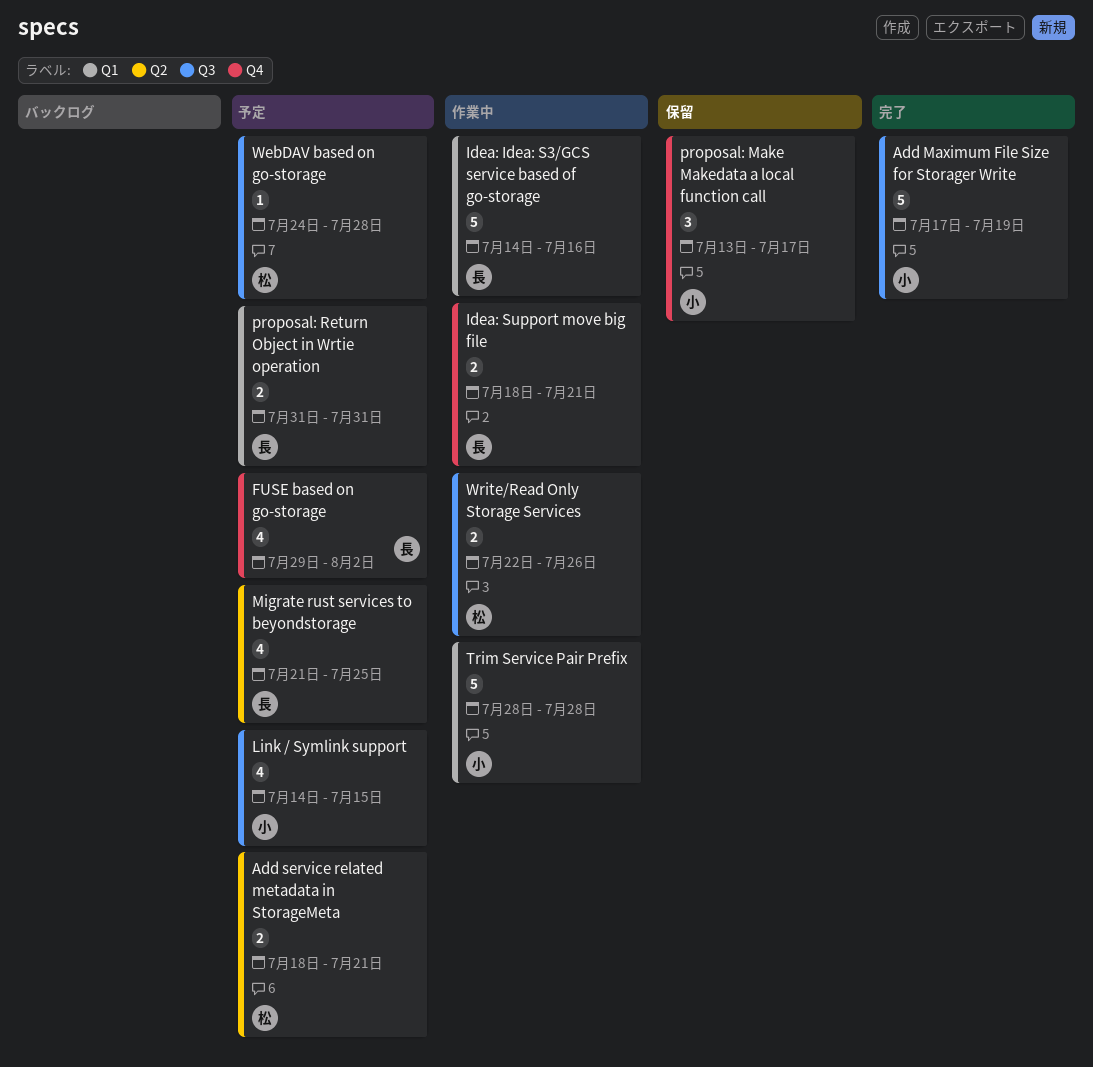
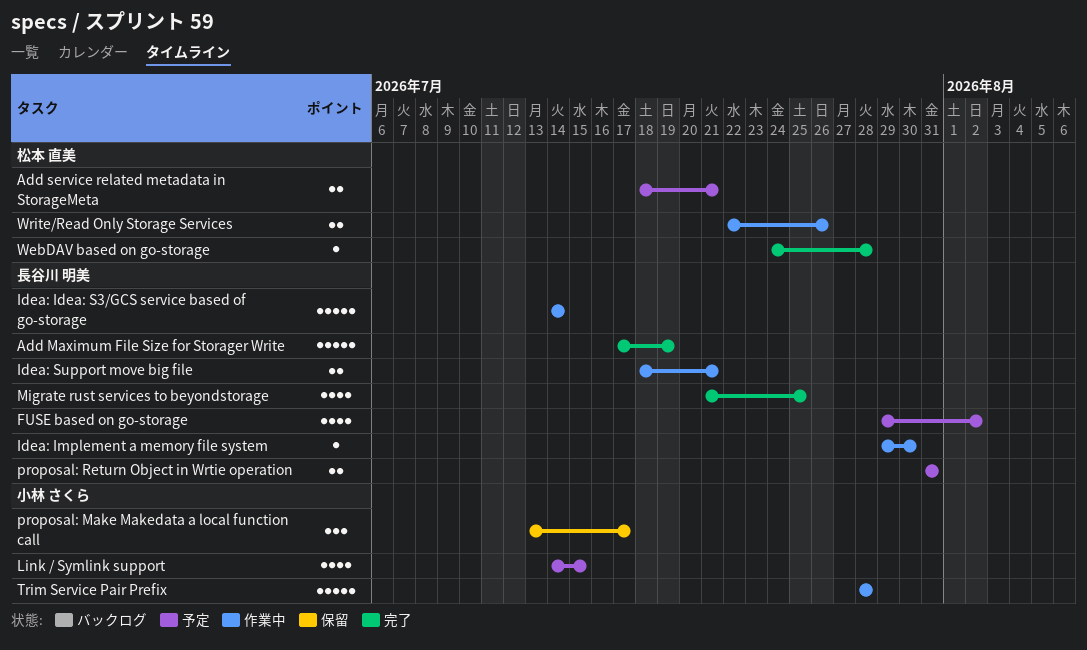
Add Maximum File Size for Storager Write, owner: 小林 さくら -> 長谷川 明美
Idea: Idea: S3/GCS service based of go-storage, due: Jul 16 -> Jul 14
Idea: Implement a memory file system: none -> present
Migrate rust services to beyondstorage, status: 予定 -> 完了
WebDAV based on go-storage, status: 予定 -> 完了

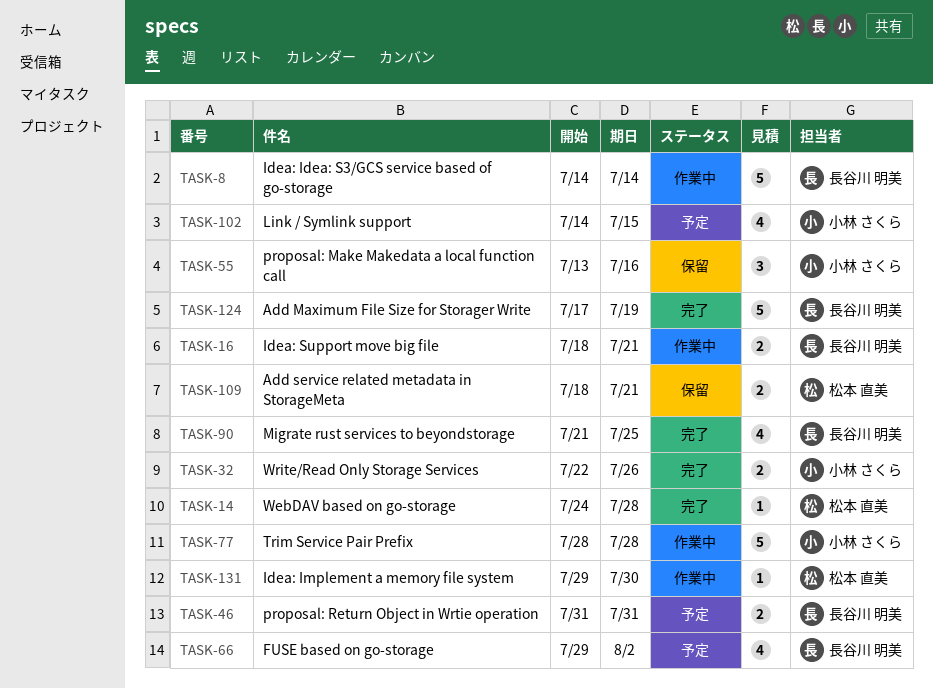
Add service related metadata in StorageMeta, status: 予定 -> 保留
Idea: Implement a memory file system, owner: 長谷川 明美 -> 松本 直美
proposal: Make Makedata a local function call, due: Jul 17 -> Jul 16
Write/Read Only Storage Services, status: 作業中 -> 完了
Write/Read Only Storage Services, owner: 松本 直美 -> 小林 さくら

